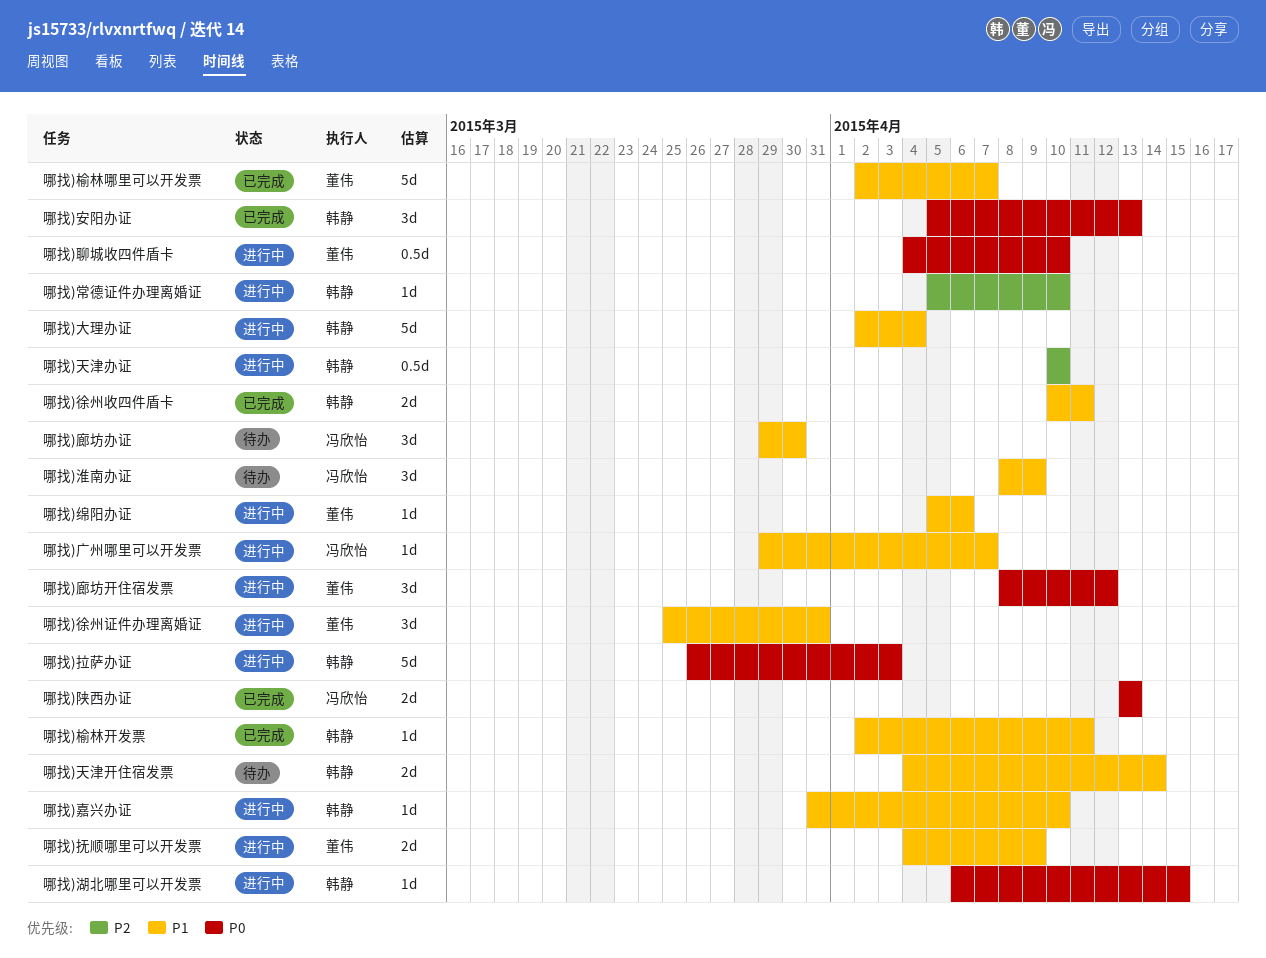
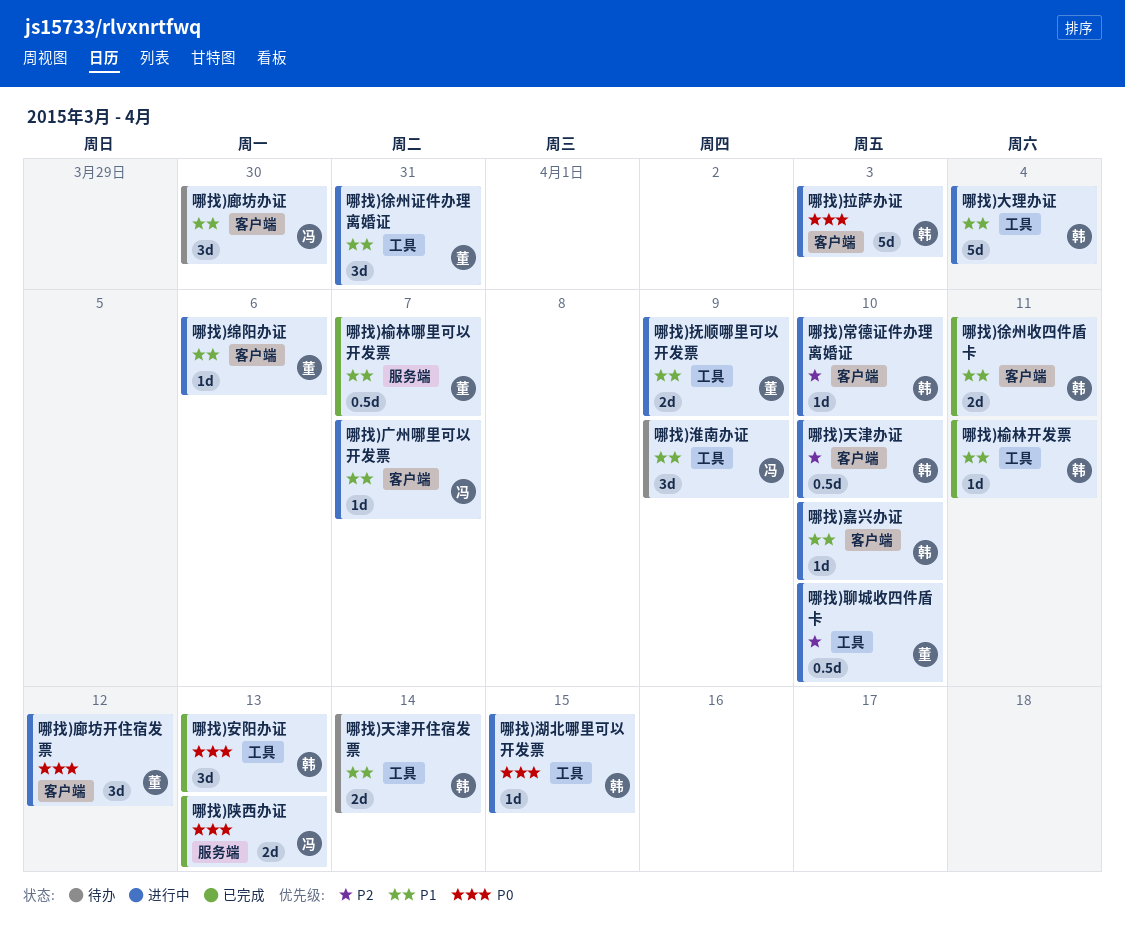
哪找)榆林哪里可以开发票, estimate: 5d -> 0.5d
哪找)聊城收四件盾卡, priority: P0 -> P2

